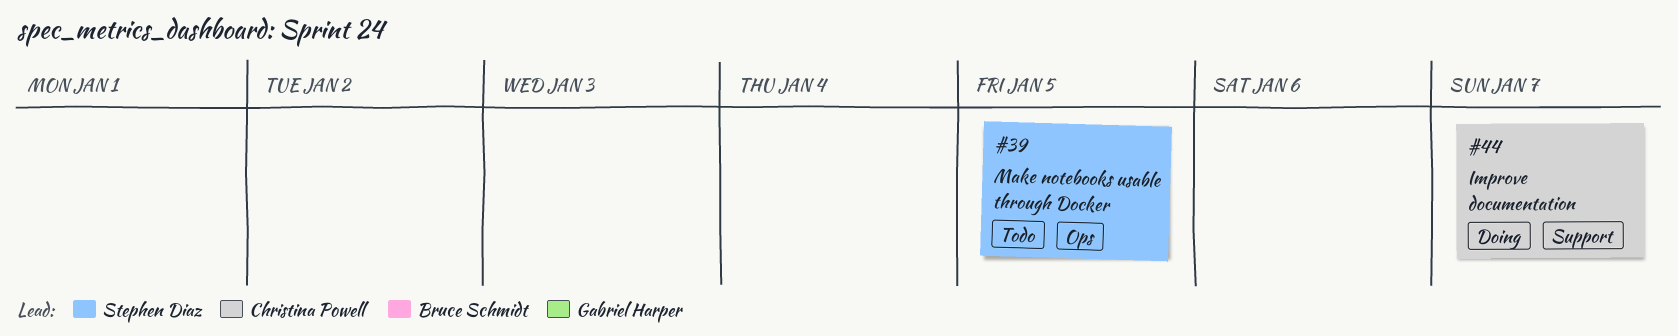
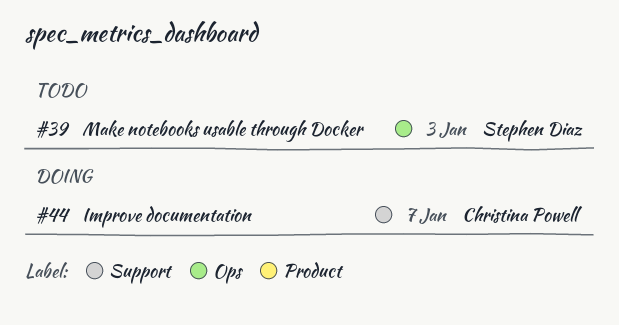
#39, due: Jan 5 -> Jan 3

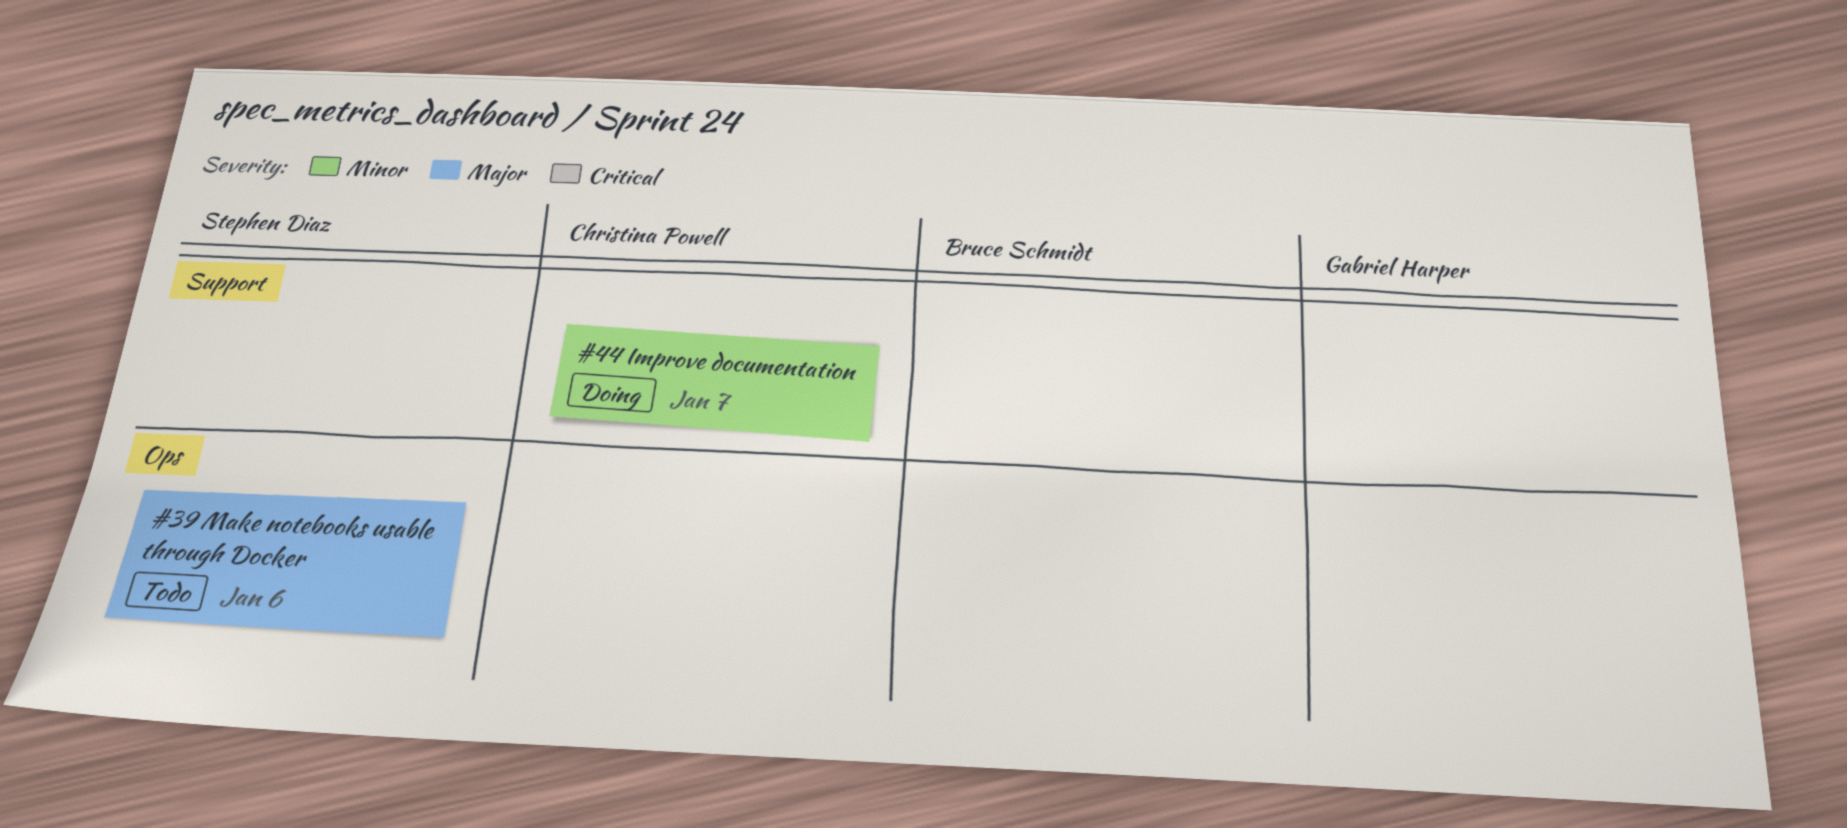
#39, due: Jan 3 -> Jan 6

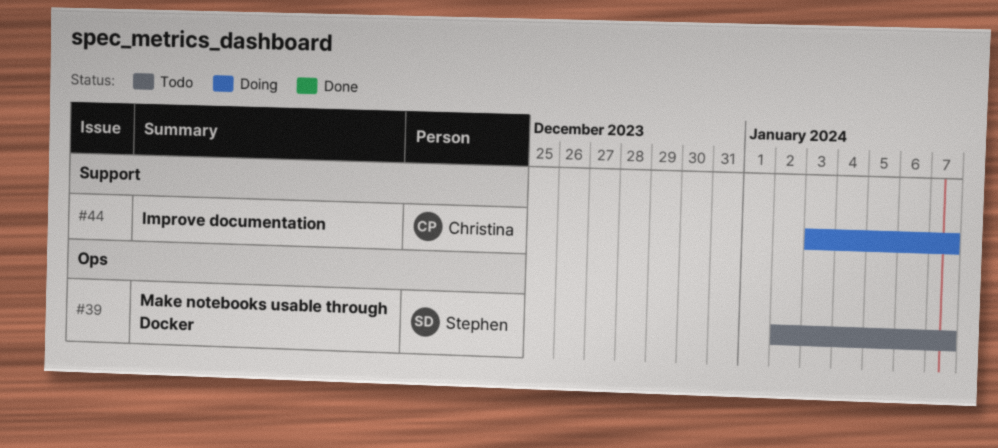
#39, due: Jan 6 -> Jan 7

